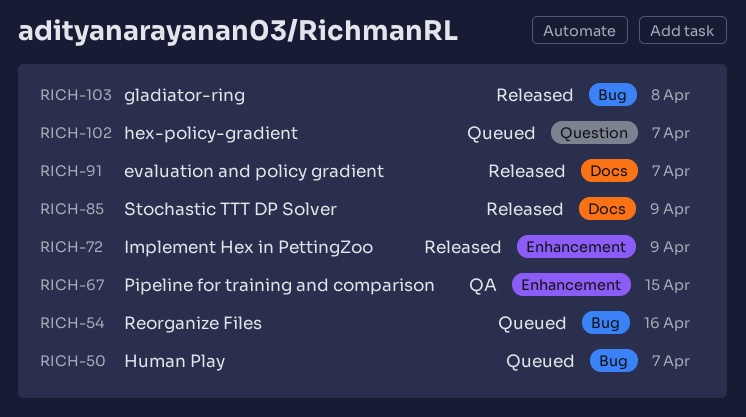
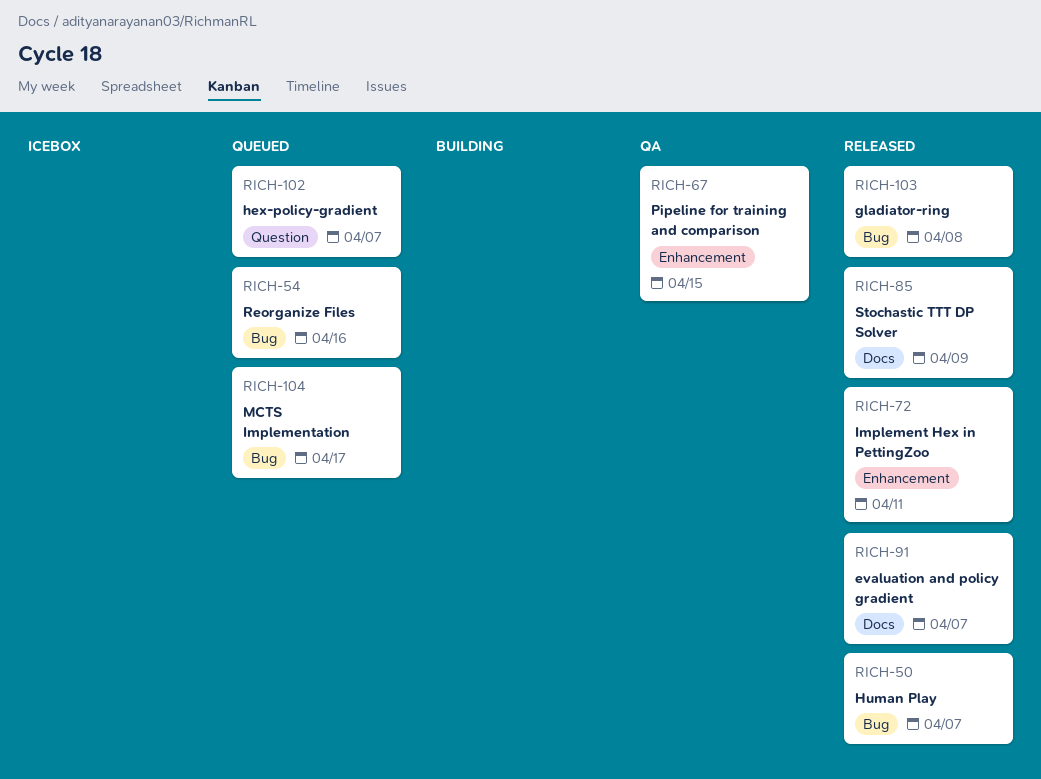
RICH-50, status: Queued -> Released
RICH-72, due: Apr 9 -> Apr 11
RICH-104: none -> present

